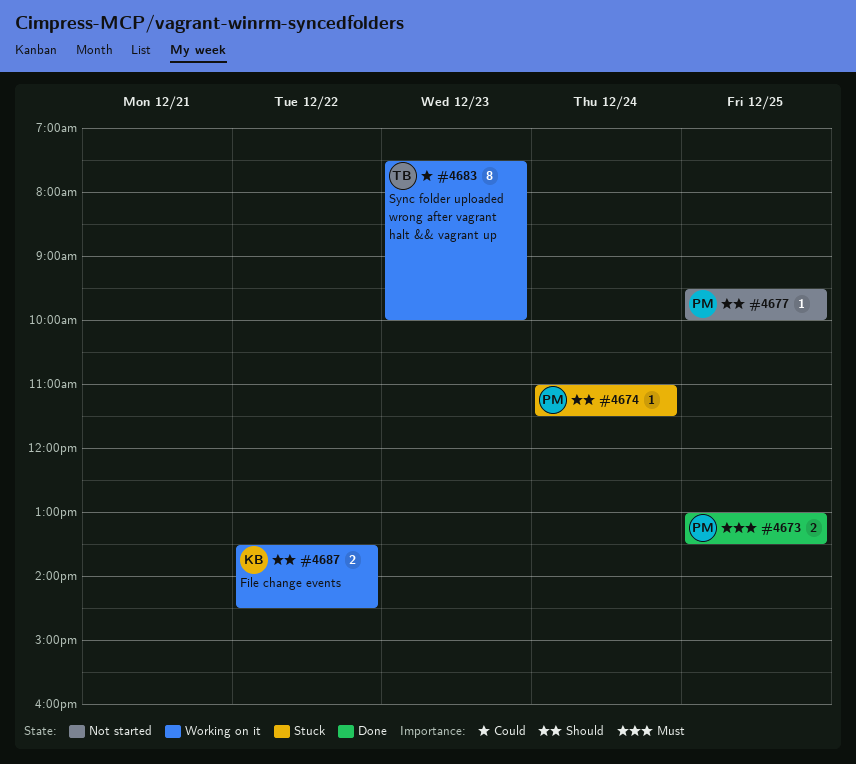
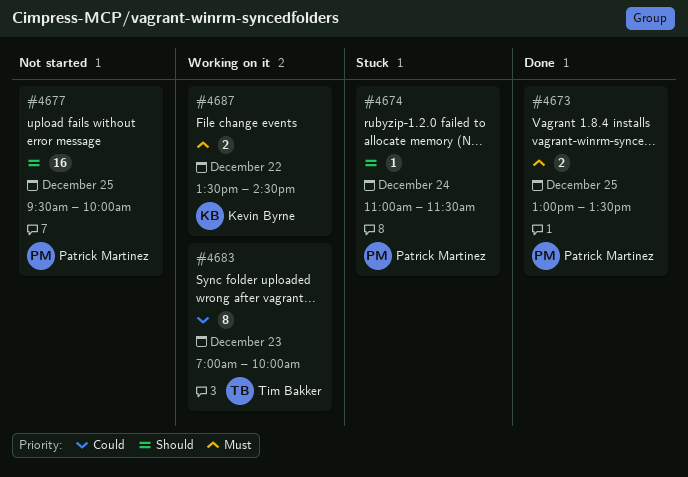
#4677, estimate: 1 -> 16
#4683, begins: 07:30 -> 07:00
#4687, priority: Should -> Must

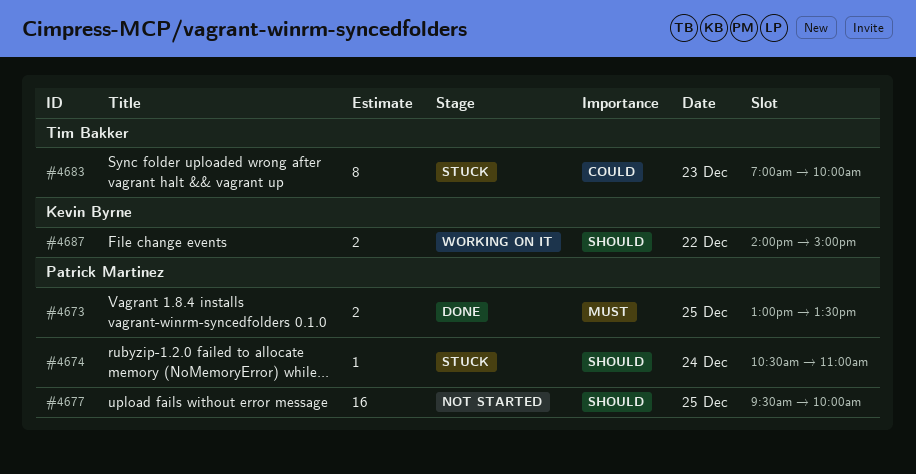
#4674, begins: 11:00 -> 10:30
#4674, ends: 11:30 -> 11:00
#4683, status: Working on it -> Stuck
#4687, priority: Must -> Should
#4687, begins: 13:30 -> 14:00
#4687, ends: 14:30 -> 15:00

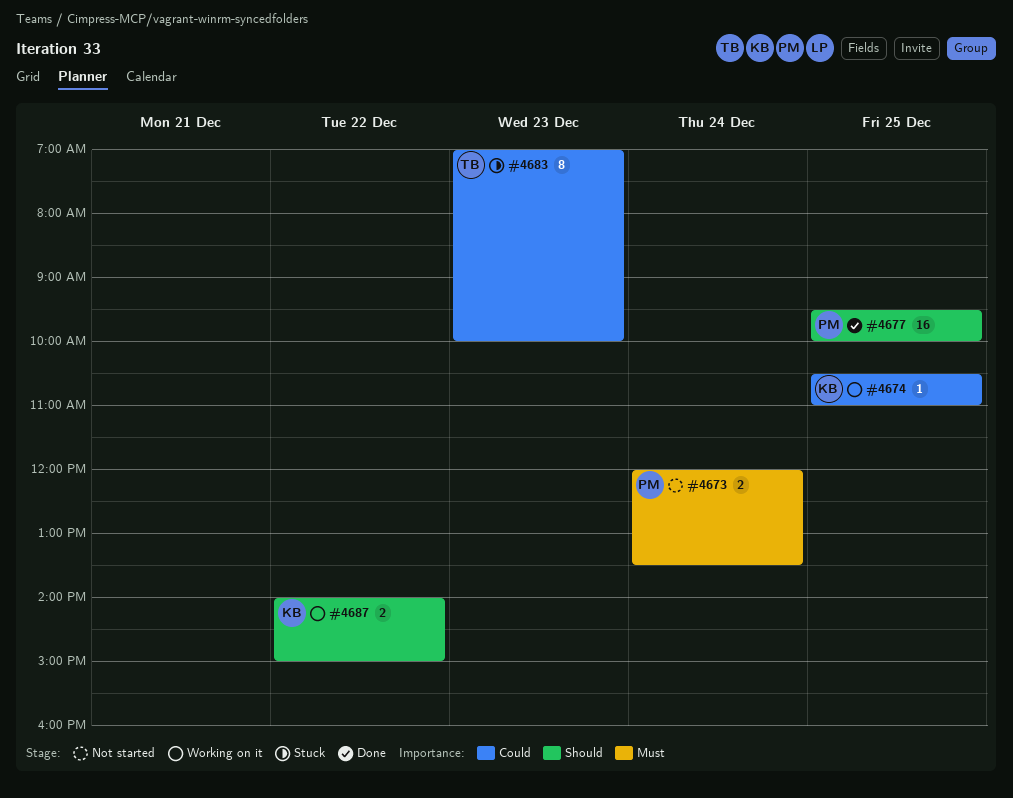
#4673, status: Done -> Not started
#4673, day: Dec 25 -> Dec 24
#4673, begins: 13:00 -> 12:00
#4674, status: Stuck -> Working on it
#4674, owner: Patrick Martinez -> Kevin Byrne
#4674, priority: Should -> Could
#4674, day: Dec 24 -> Dec 25
#4677, status: Not started -> Done

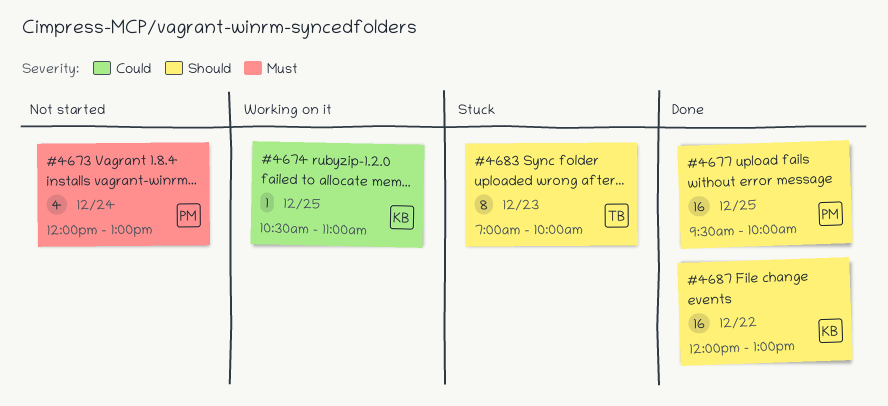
#4673, estimate: 2 -> 4
#4673, ends: 13:30 -> 13:00
#4683, priority: Could -> Should
#4687, status: Working on it -> Done
#4687, estimate: 2 -> 16
#4687, begins: 14:00 -> 12:00
#4687, ends: 15:00 -> 13:00

